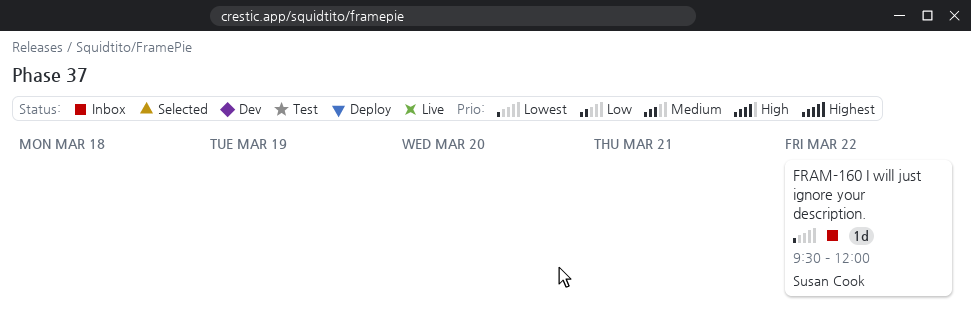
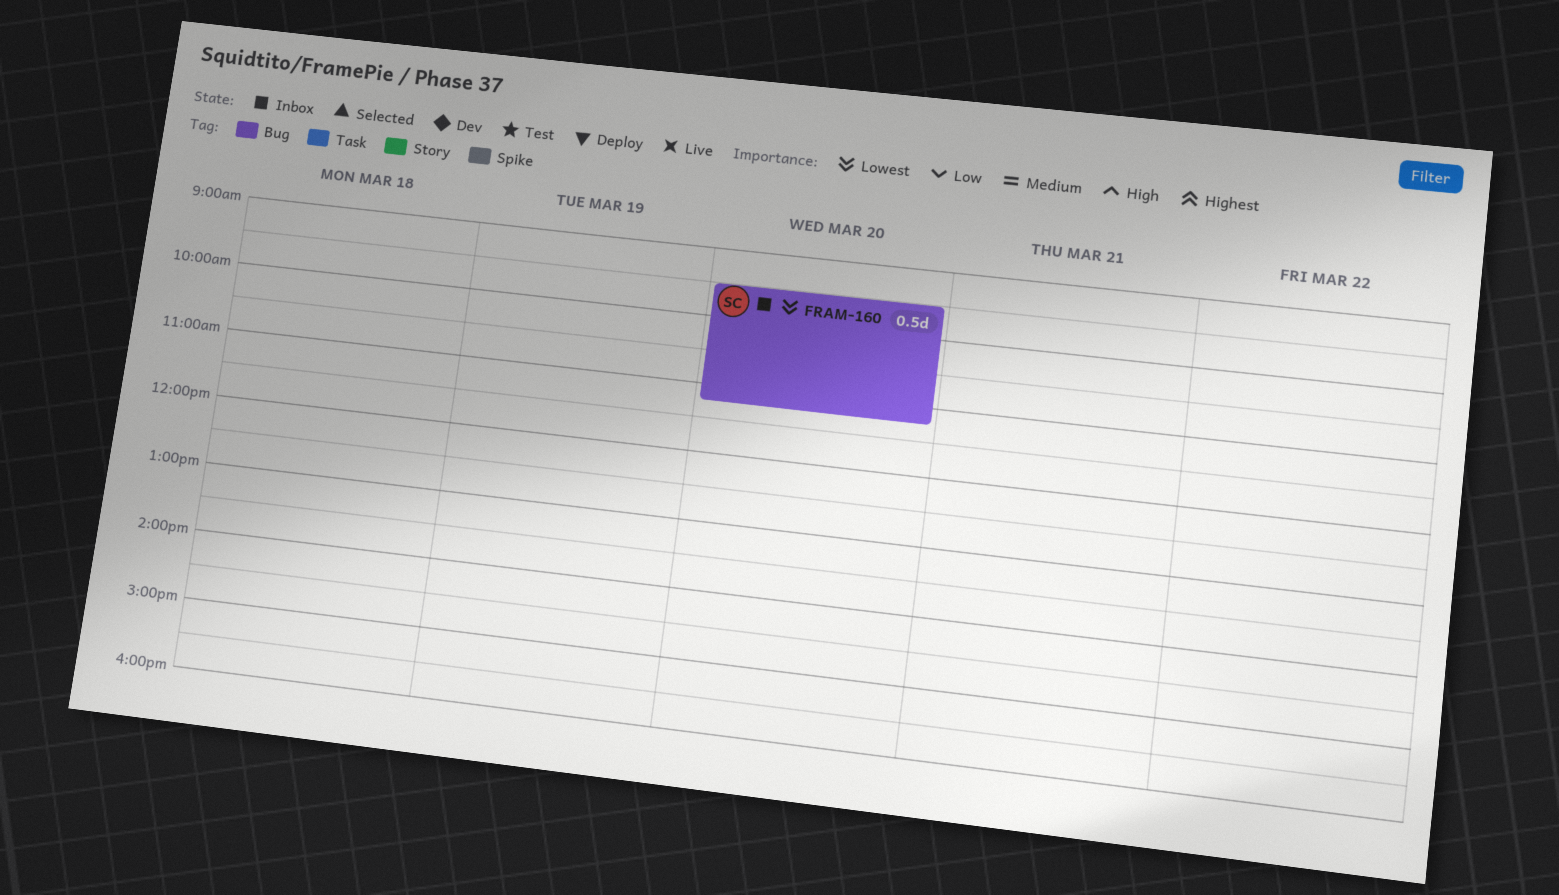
FRAM-160, estimate: 1d -> 0.5d
FRAM-160, day: Mar 22 -> Mar 20
FRAM-160, ends: 12:00 -> 11:15

